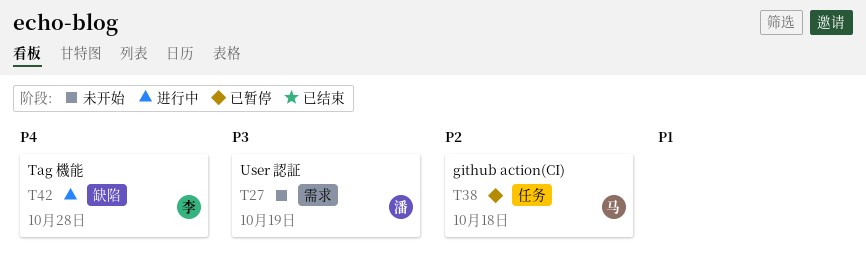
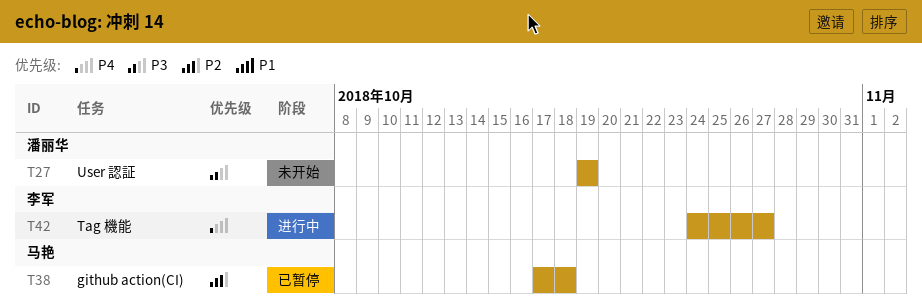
T42, due: Oct 28 -> Oct 27

